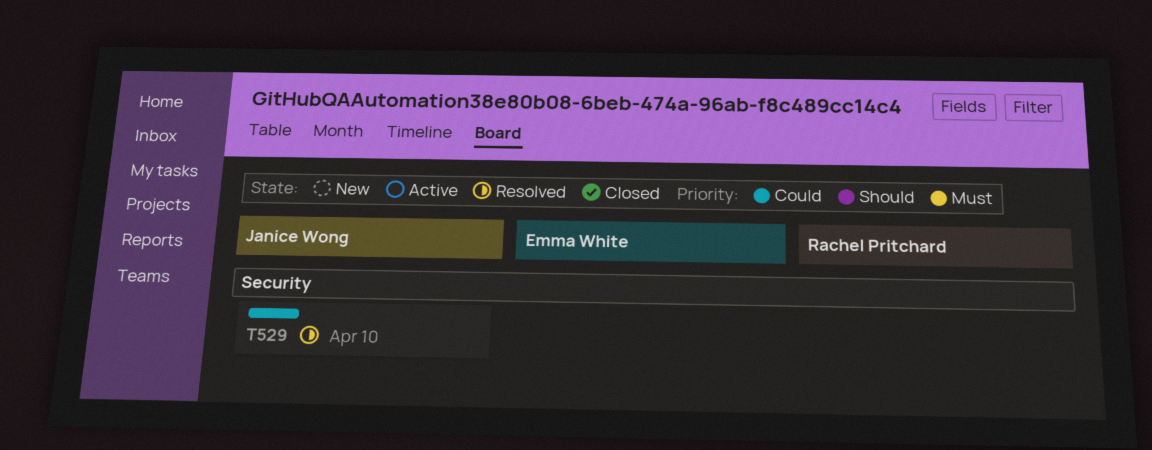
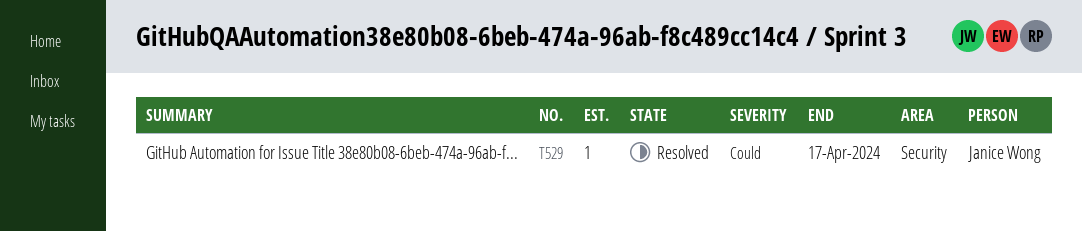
T529, due: Apr 10 -> Apr 17

